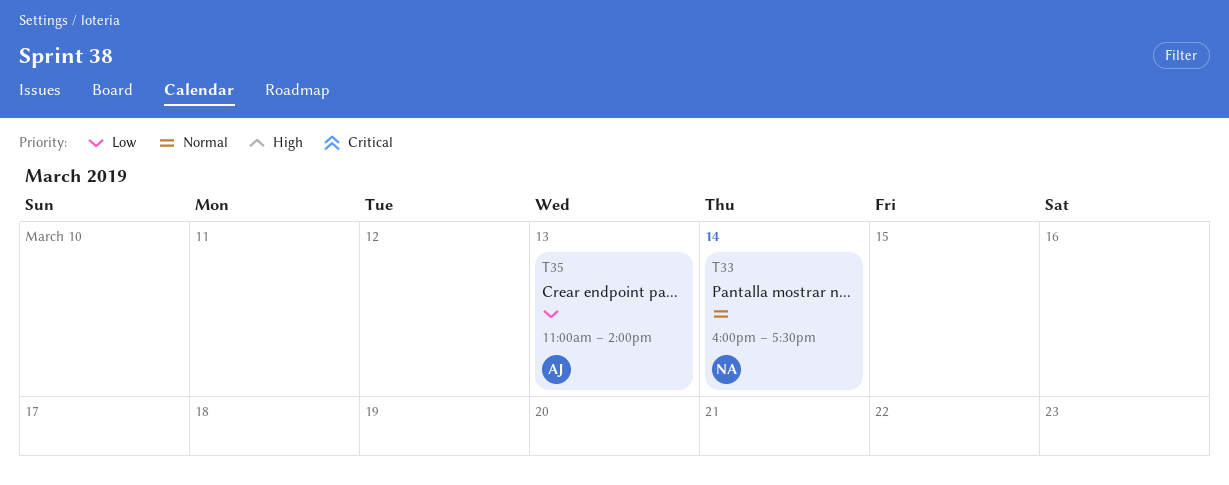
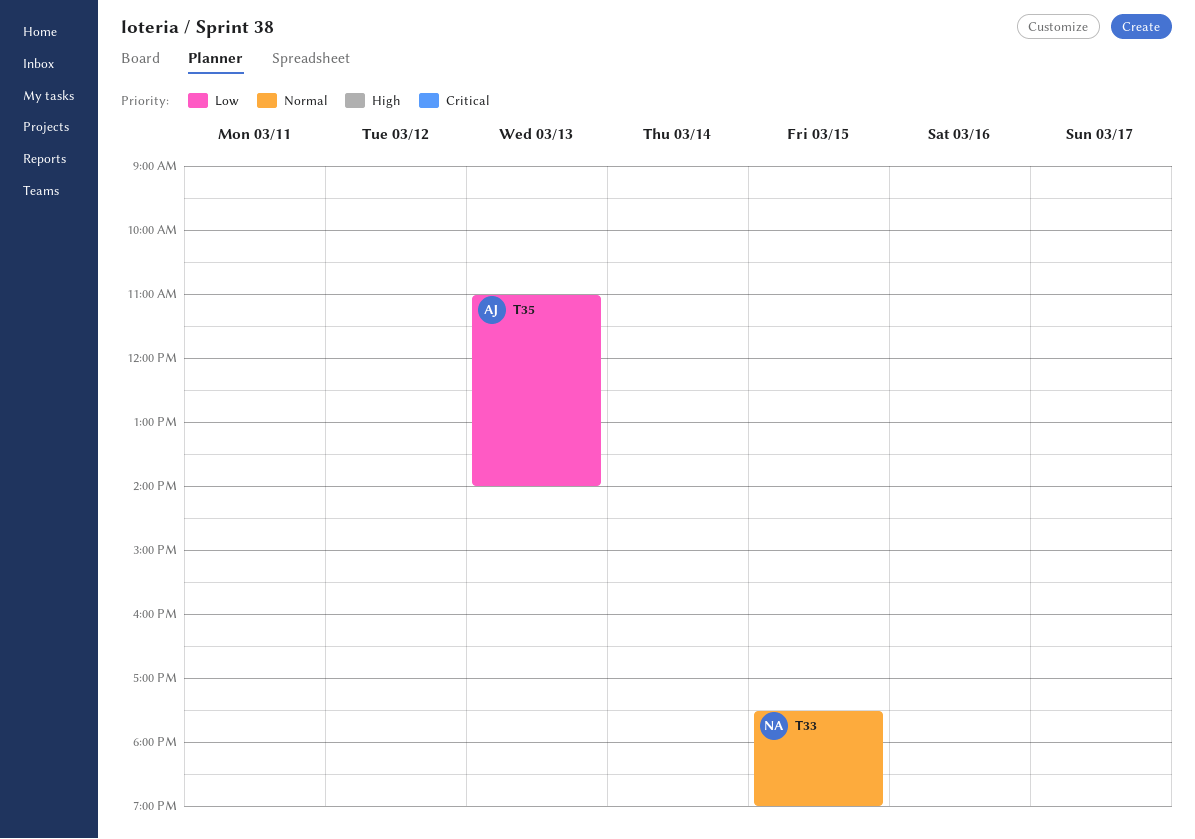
T33, day: Mar 14 -> Mar 15
T33, begins: 16:00 -> 17:30
T33, ends: 17:30 -> 19:00

